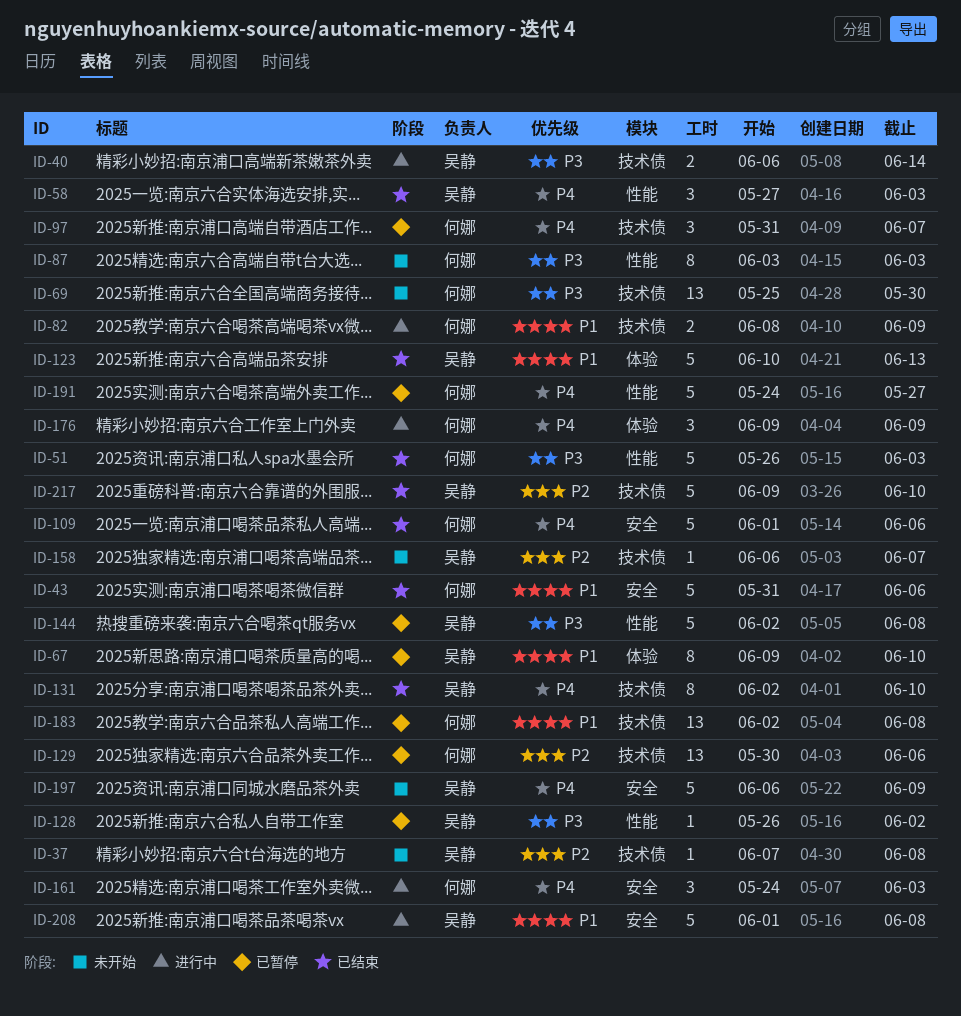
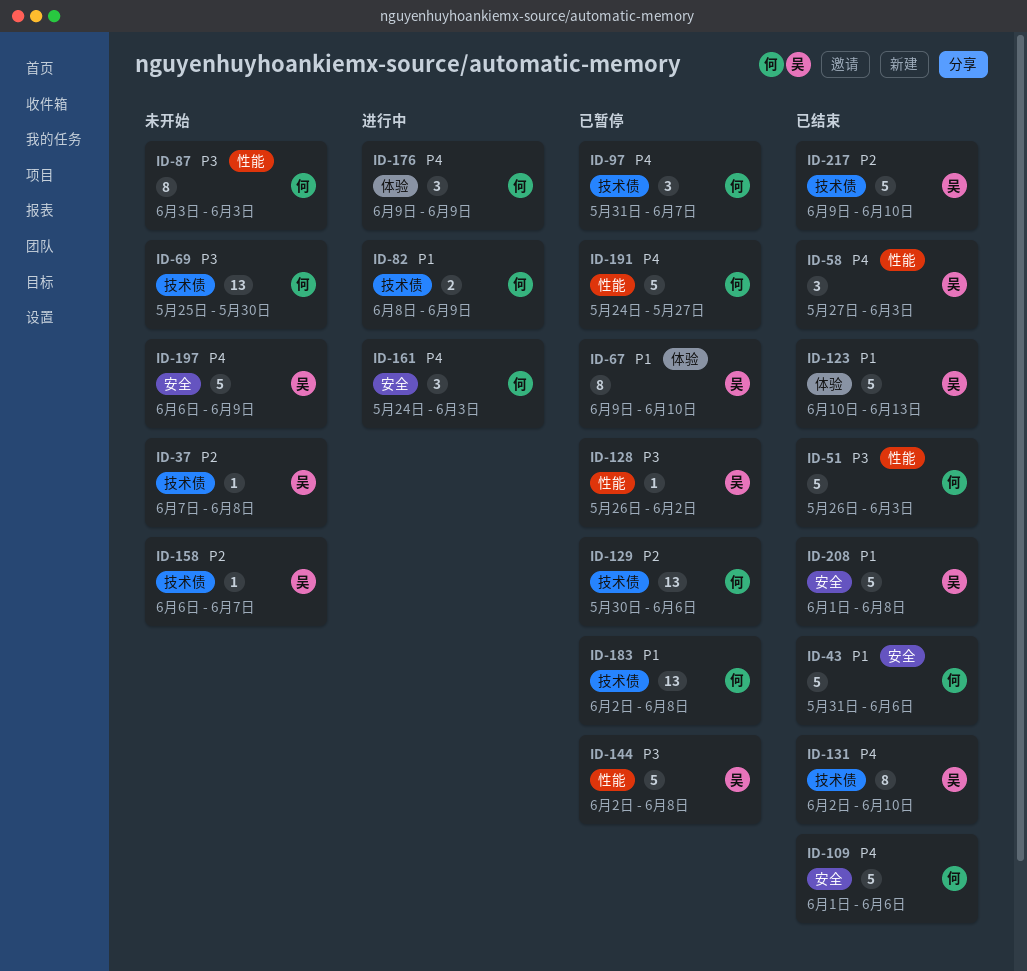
ID-40: present -> none
ID-208, status: 进行中 -> 已结束

